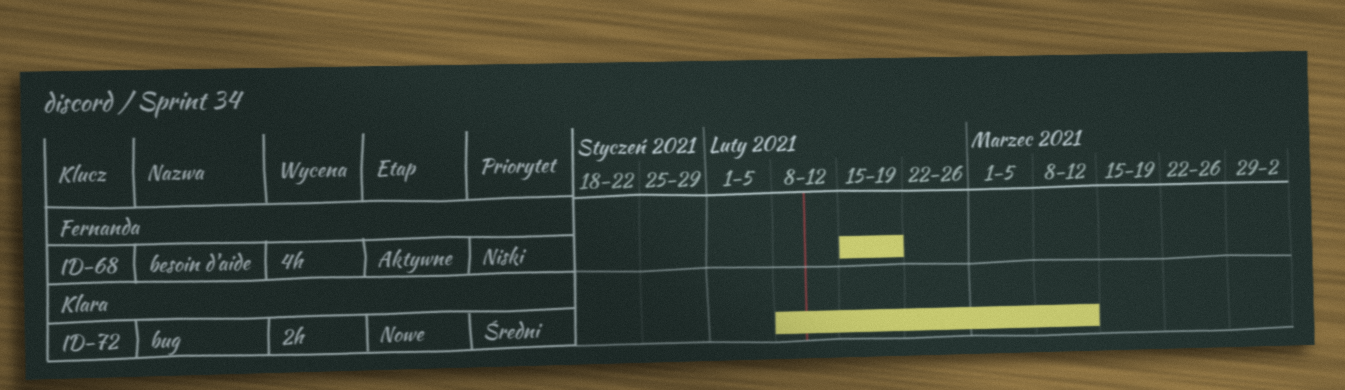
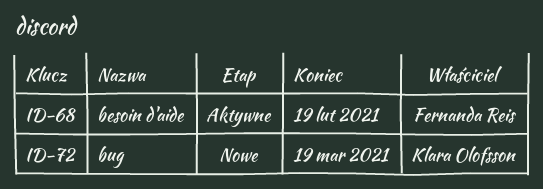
ID-72, due: Mar 12 -> Mar 19

